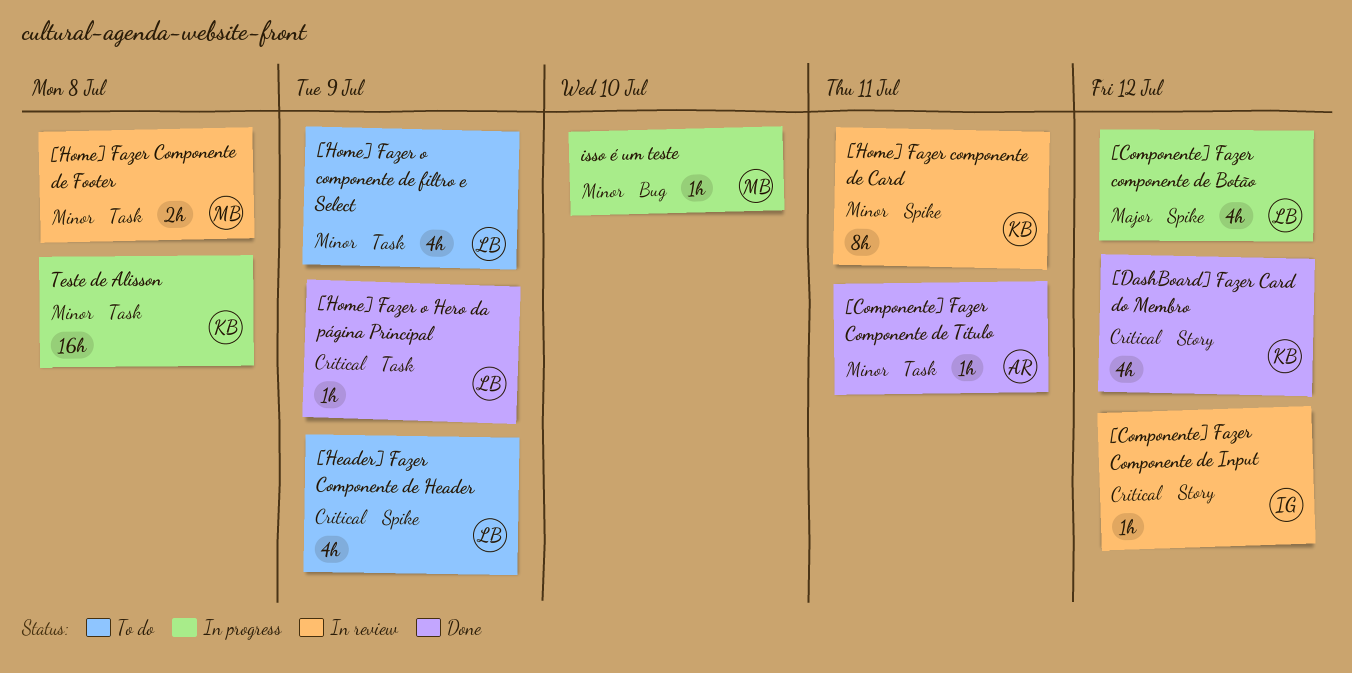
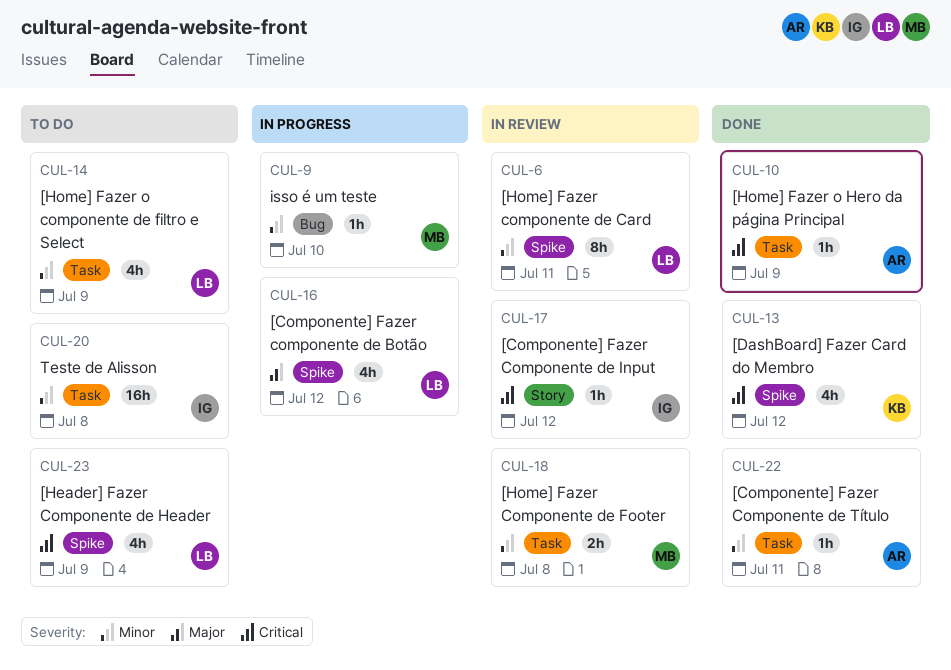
[DashBoard] Fazer Card do Membro, label: Story -> Spike
[Home] Fazer componente de Card, owner: KB -> LB
[Home] Fazer o Hero da página Principal, owner: LB -> AR
Teste de Alisson, status: In progress -> To do
Teste de Alisson, owner: KB -> IG

